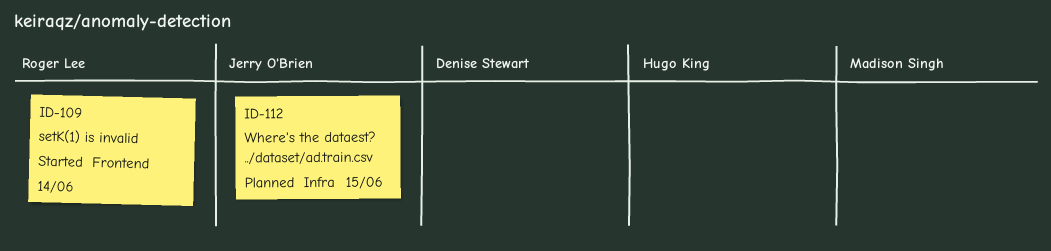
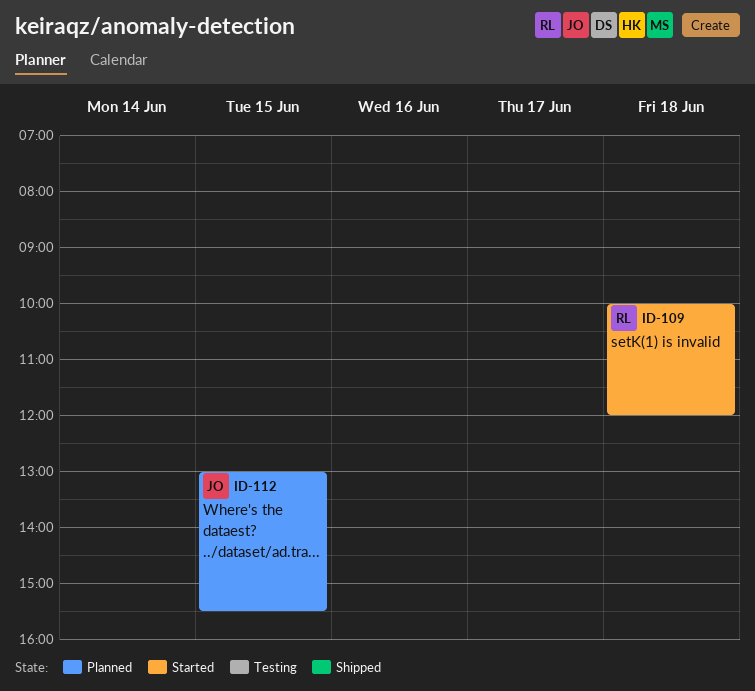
ID-109, day: Jun 14 -> Jun 18

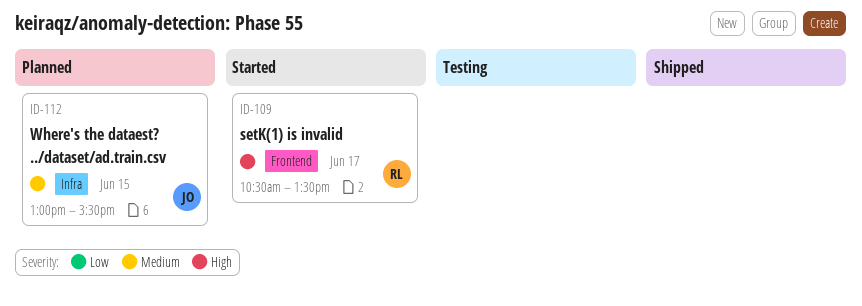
ID-109, day: Jun 18 -> Jun 17
ID-109, begins: 10:00 -> 10:30
ID-109, ends: 12:00 -> 13:30

